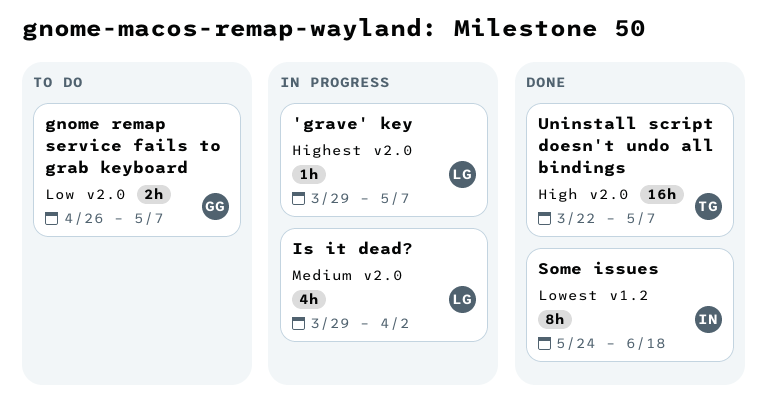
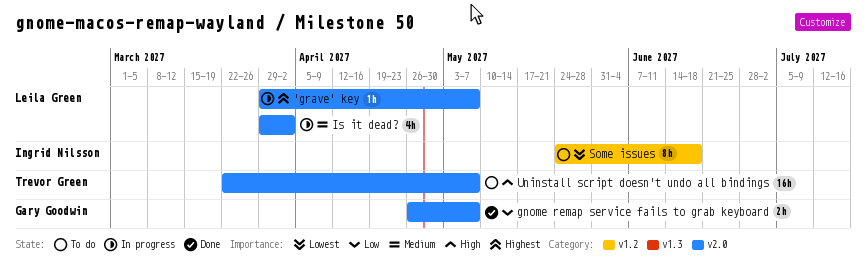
gnome remap service fails to grab keyboard, status: To do -> Done
Some issues, status: Done -> To do
Uninstall script doesn't undo all bindings, status: Done -> To do

